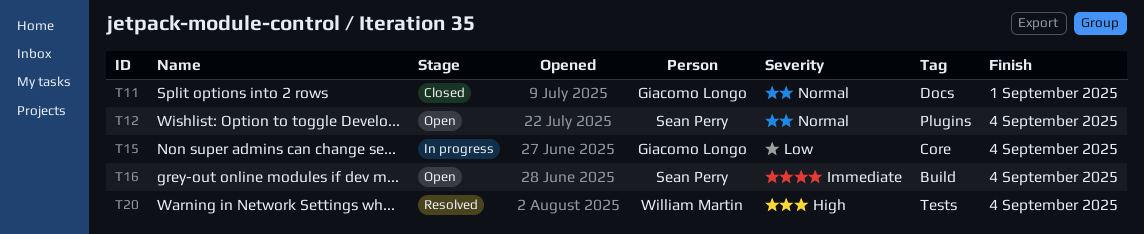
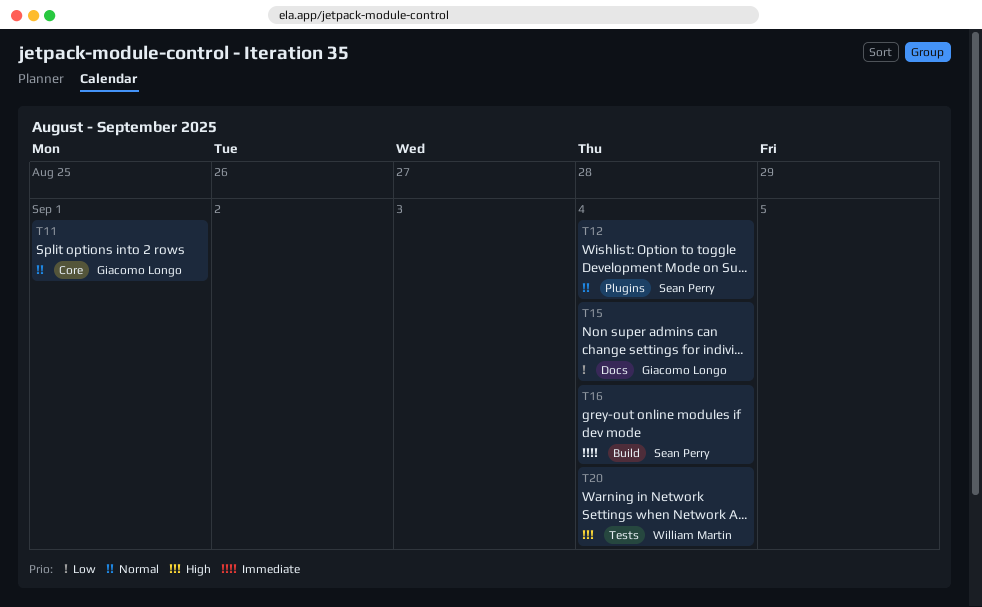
T11, label: Docs -> Core
T15, label: Core -> Docs

